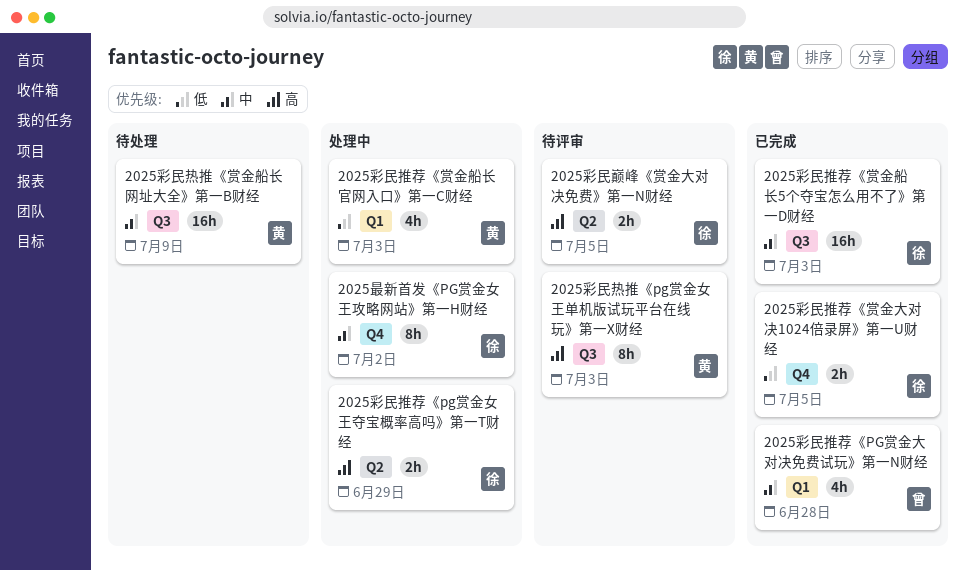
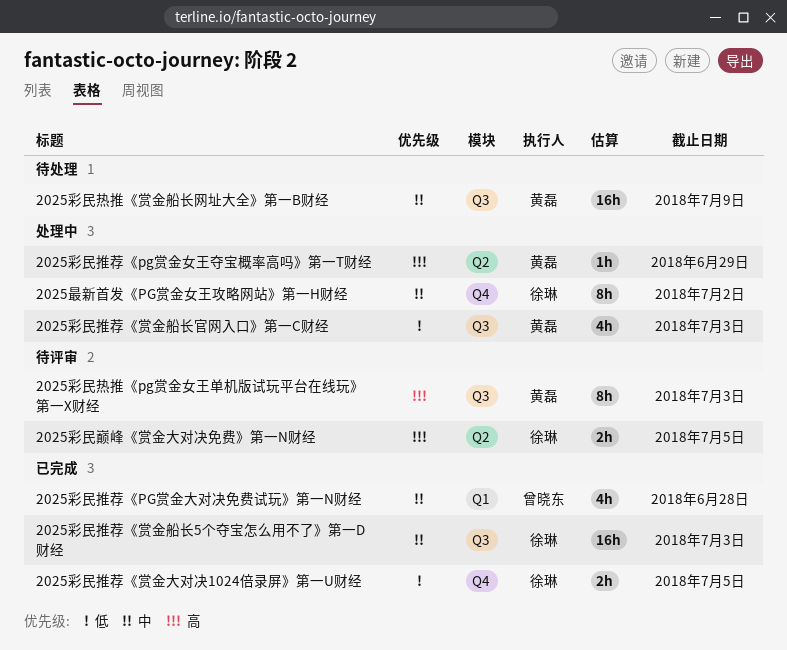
2025彩民推荐《pg赏金女王夺宝概率高吗》第一T财经, owner: 徐琳 -> 黄磊
2025彩民推荐《pg赏金女王夺宝概率高吗》第一T财经, estimate: 2h -> 1h
2025彩民推荐《赏金船长官网入口》第一C财经, label: Q1 -> Q3

